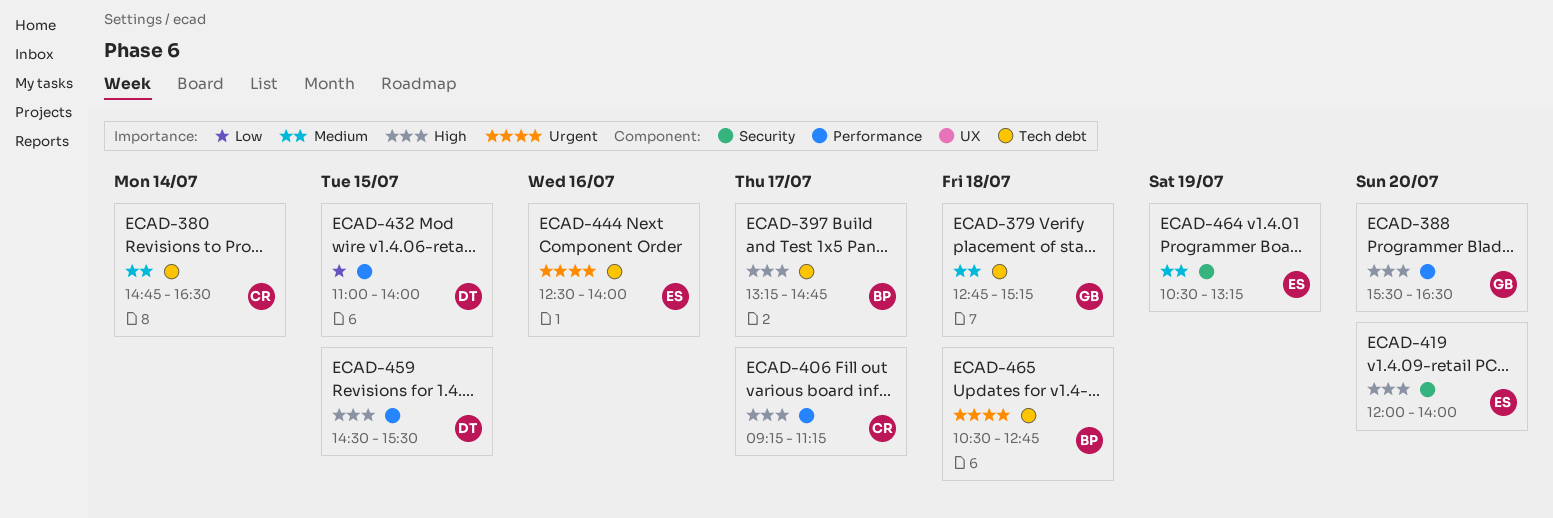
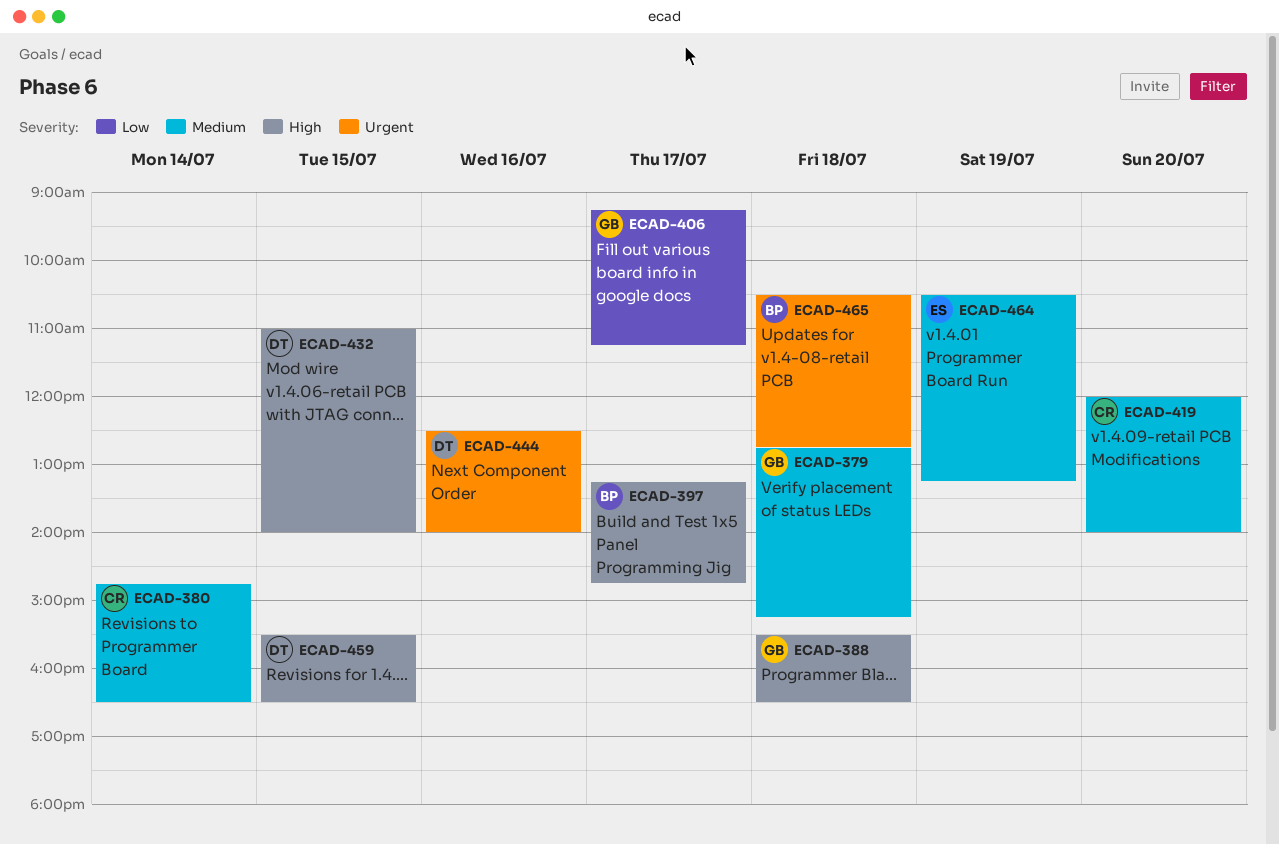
ECAD-388, day: Jul 20 -> Jul 18
ECAD-406, owner: CR -> GB
ECAD-406, priority: High -> Low
ECAD-419, owner: ES -> CR
ECAD-419, priority: High -> Medium
ECAD-432, priority: Low -> High
ECAD-444, owner: ES -> DT
ECAD-459, begins: 14:30 -> 15:30
ECAD-459, ends: 15:30 -> 16:30

